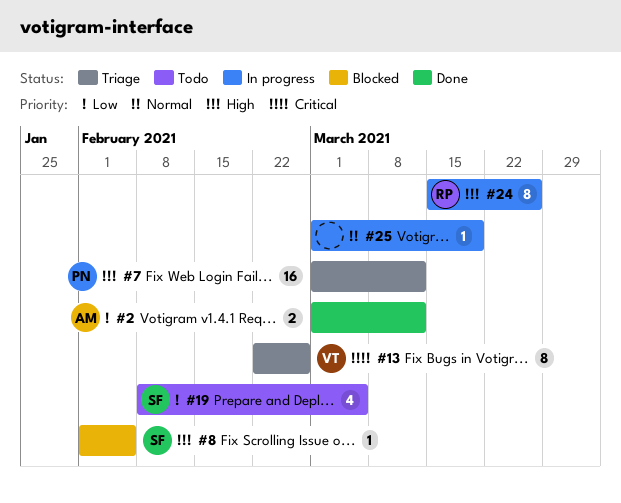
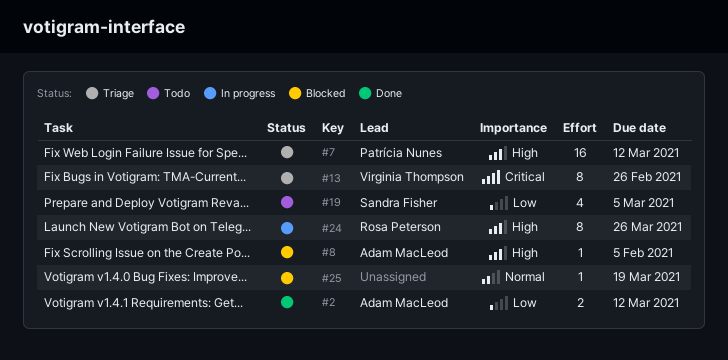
#8, owner: Sandra Fisher -> Adam MacLeod
#25, status: In progress -> Blocked

